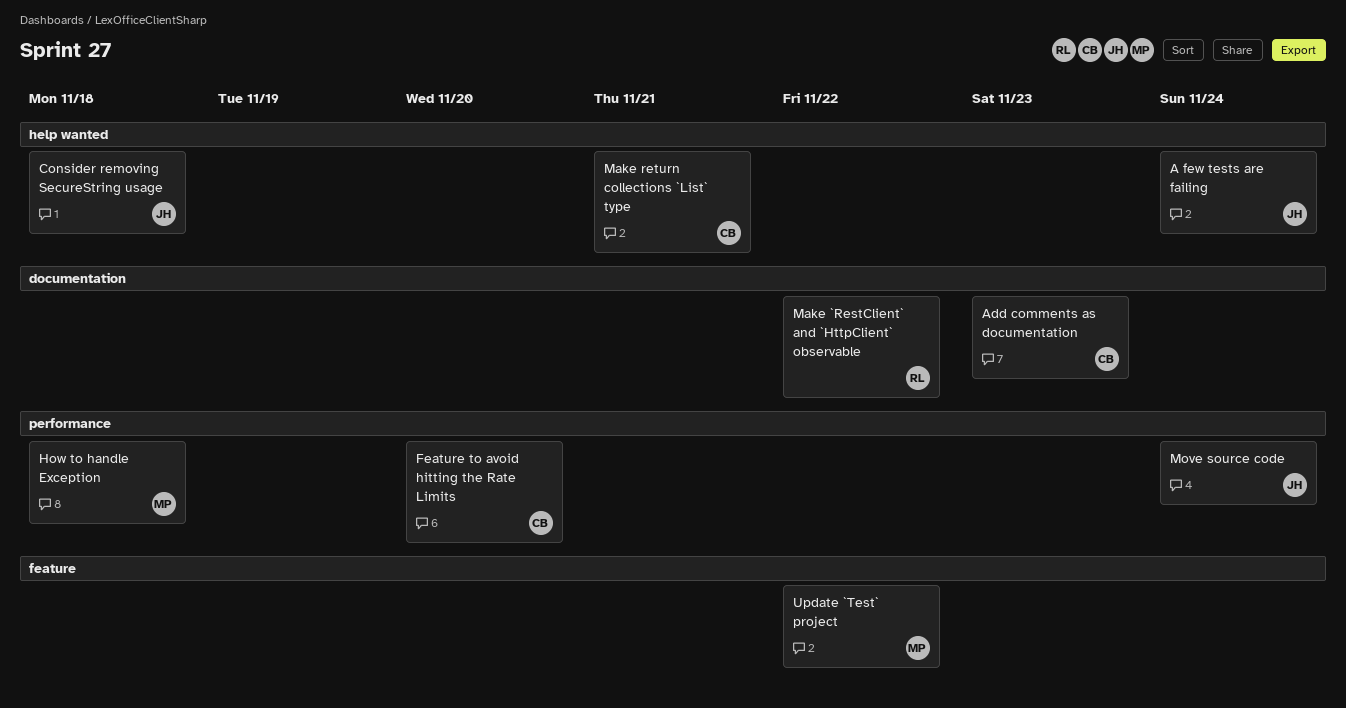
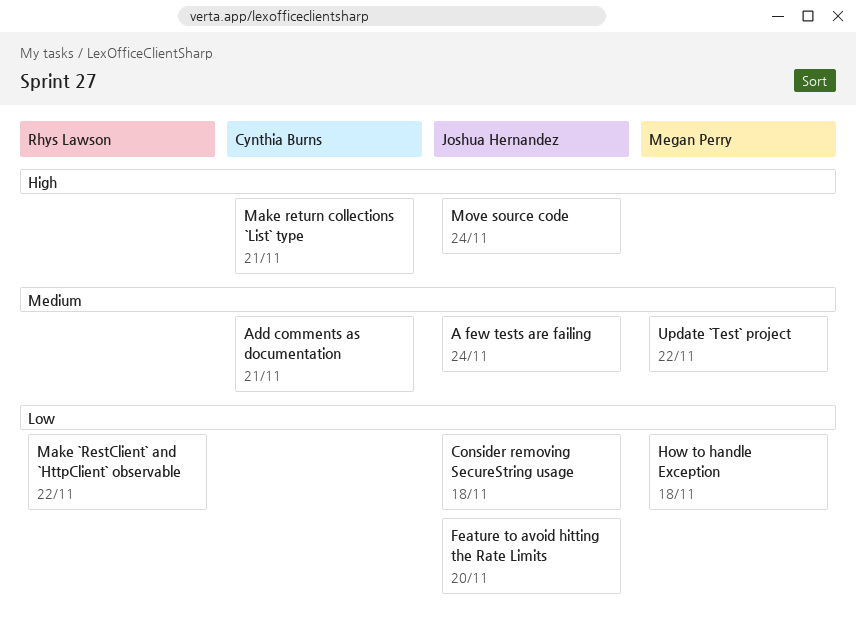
Add comments as documentation, due: Nov 23 -> Nov 21
Feature to avoid hitting the Rate Limits, owner: Cynthia Burns -> Joshua Hernandez

